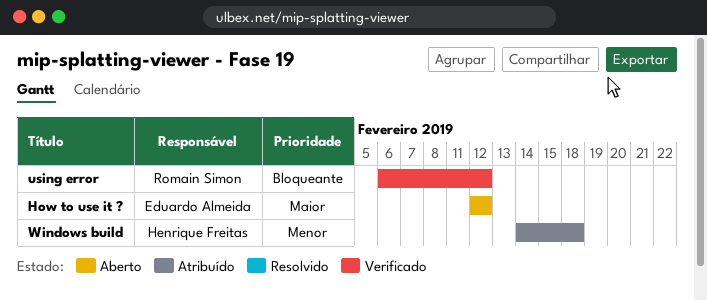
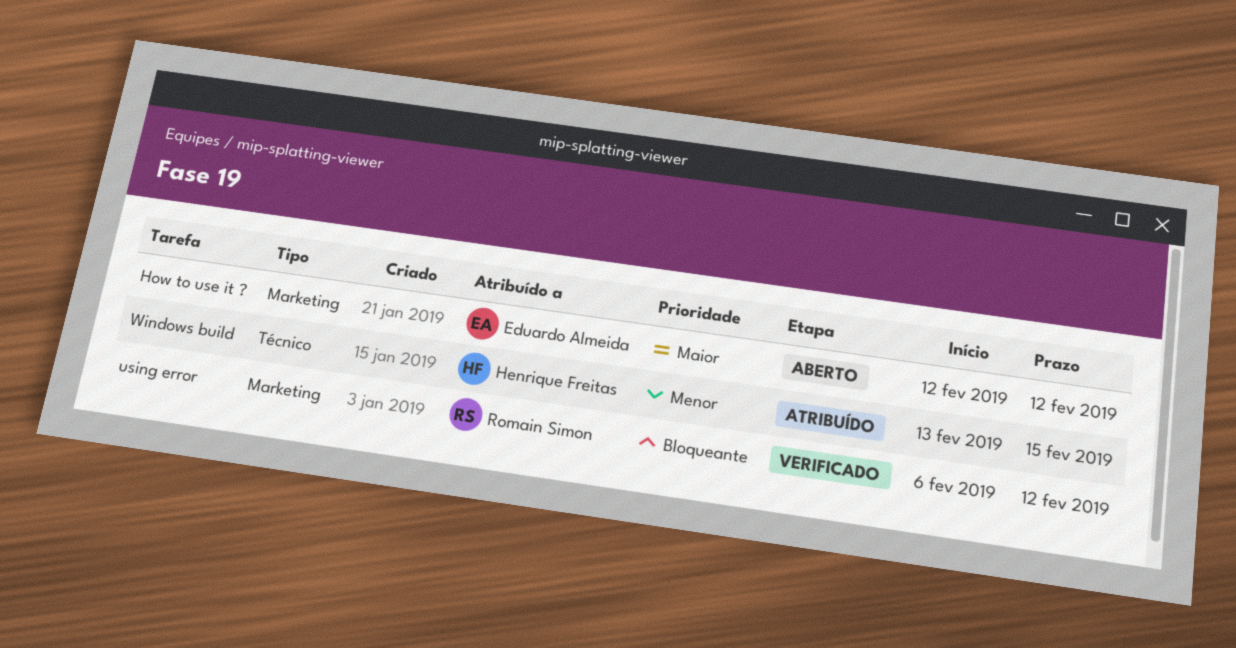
Windows build, start: Feb 14 -> Feb 13
Windows build, due: Feb 18 -> Feb 15

